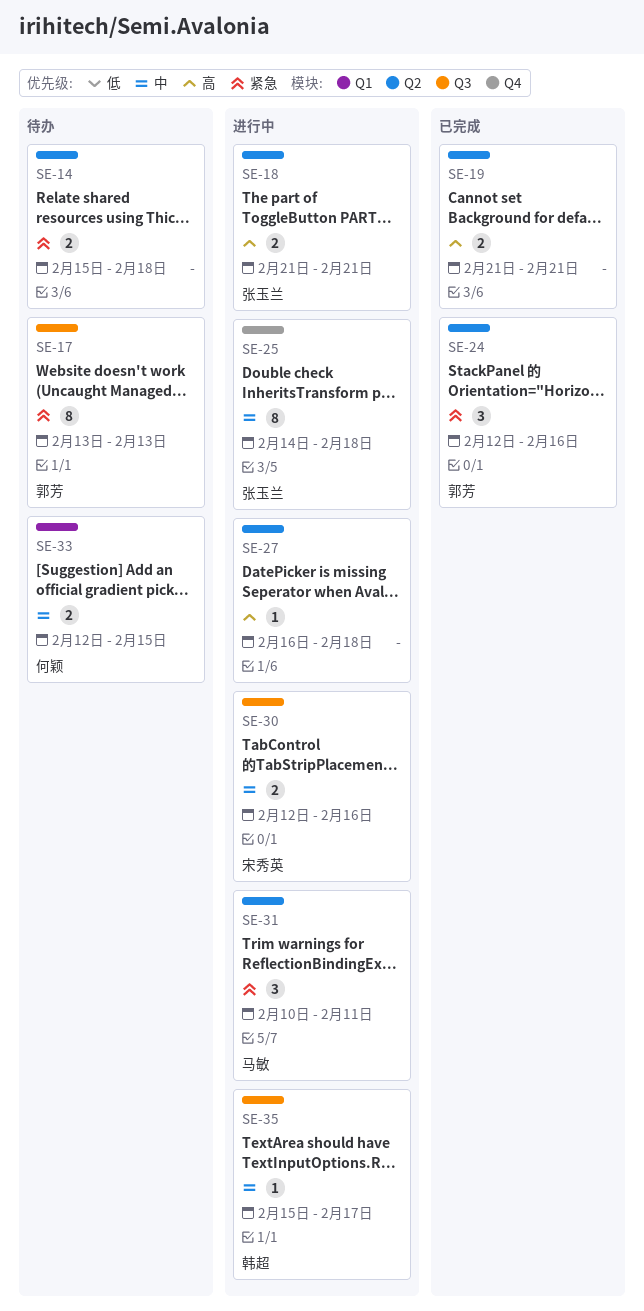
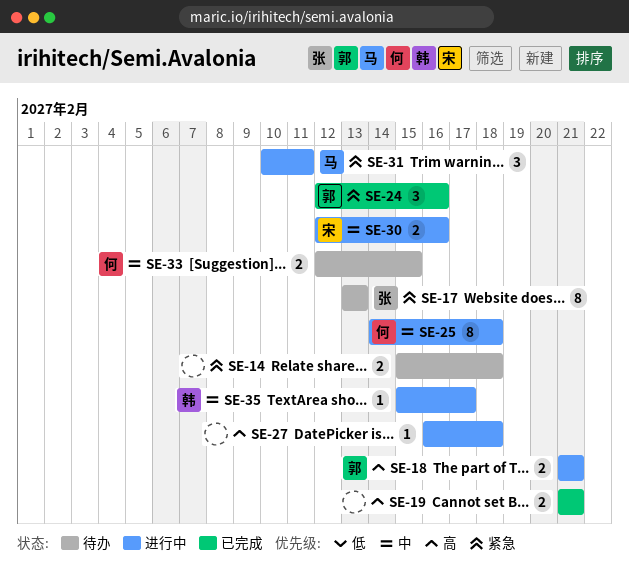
SE-17, owner: 郭芳 -> 张玉兰
SE-18, owner: 张玉兰 -> 郭芳
SE-25, owner: 张玉兰 -> 何颖

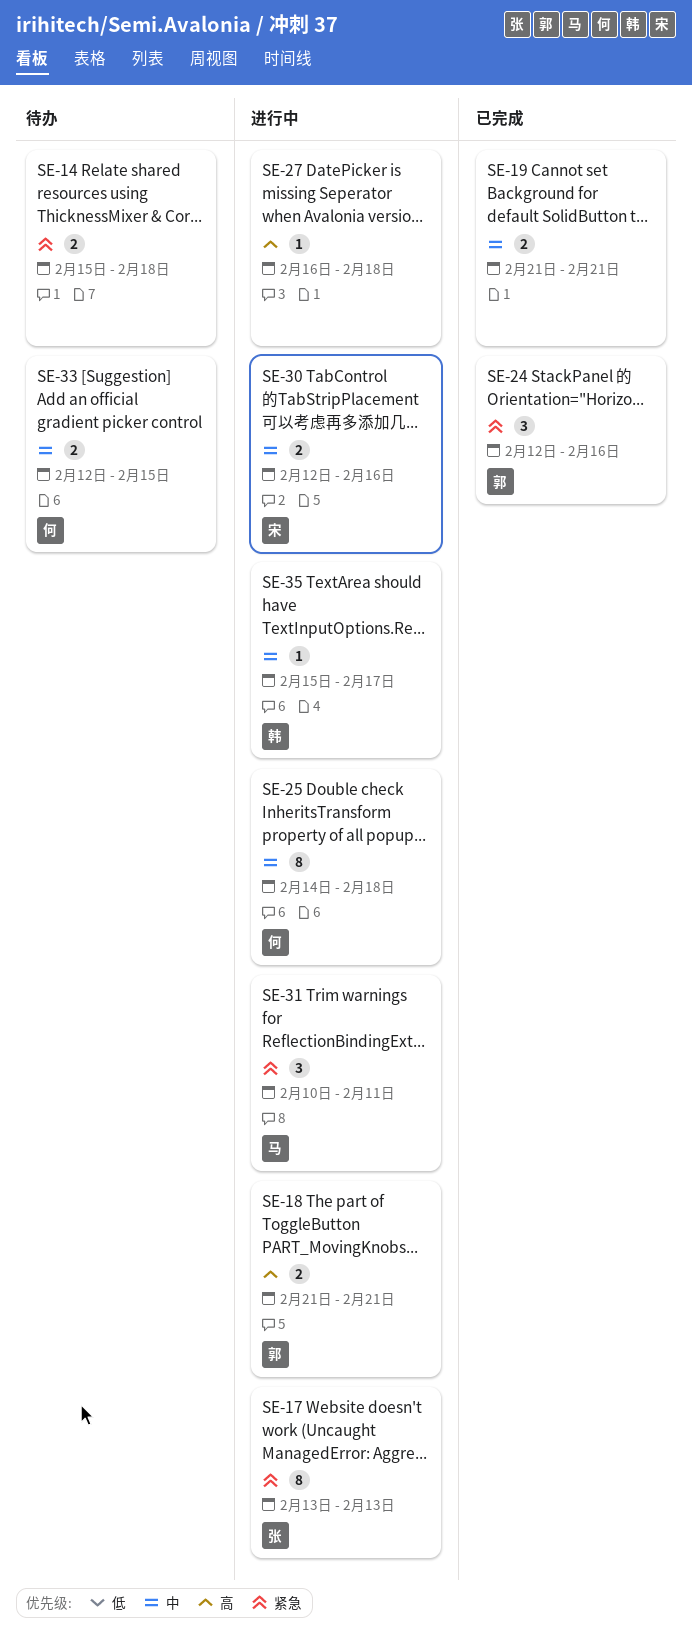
SE-17, status: 待办 -> 进行中
SE-19, priority: 高 -> 中

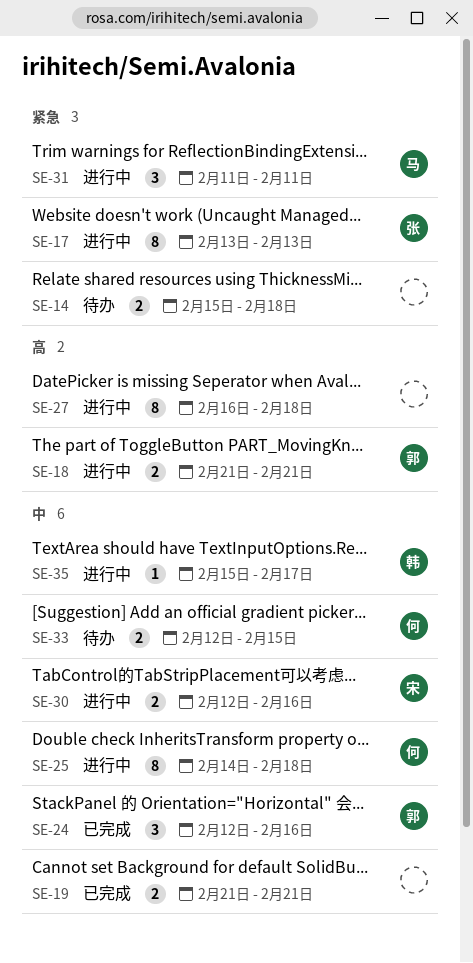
SE-24, priority: 紧急 -> 中
SE-27, estimate: 1 -> 8
SE-31, start: Feb 10 -> Feb 11

